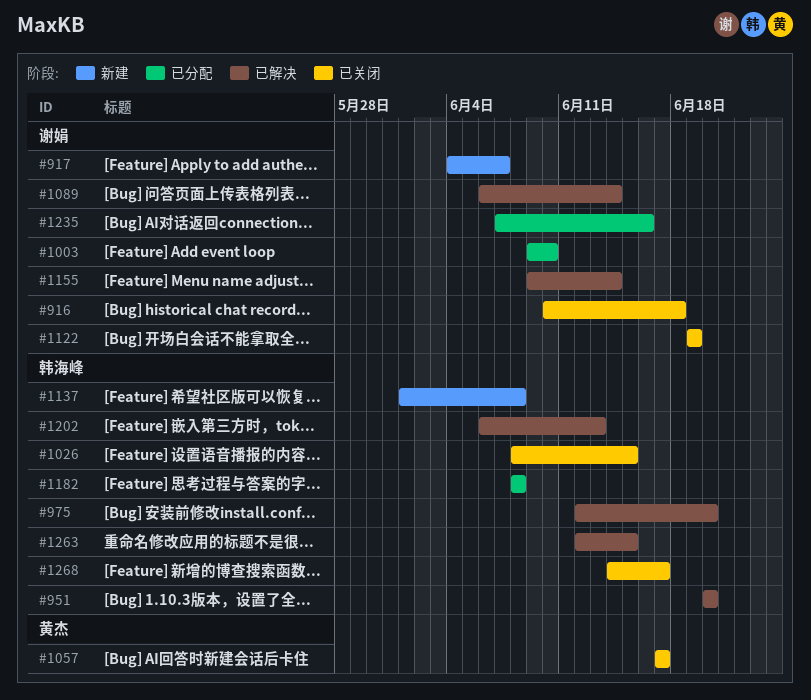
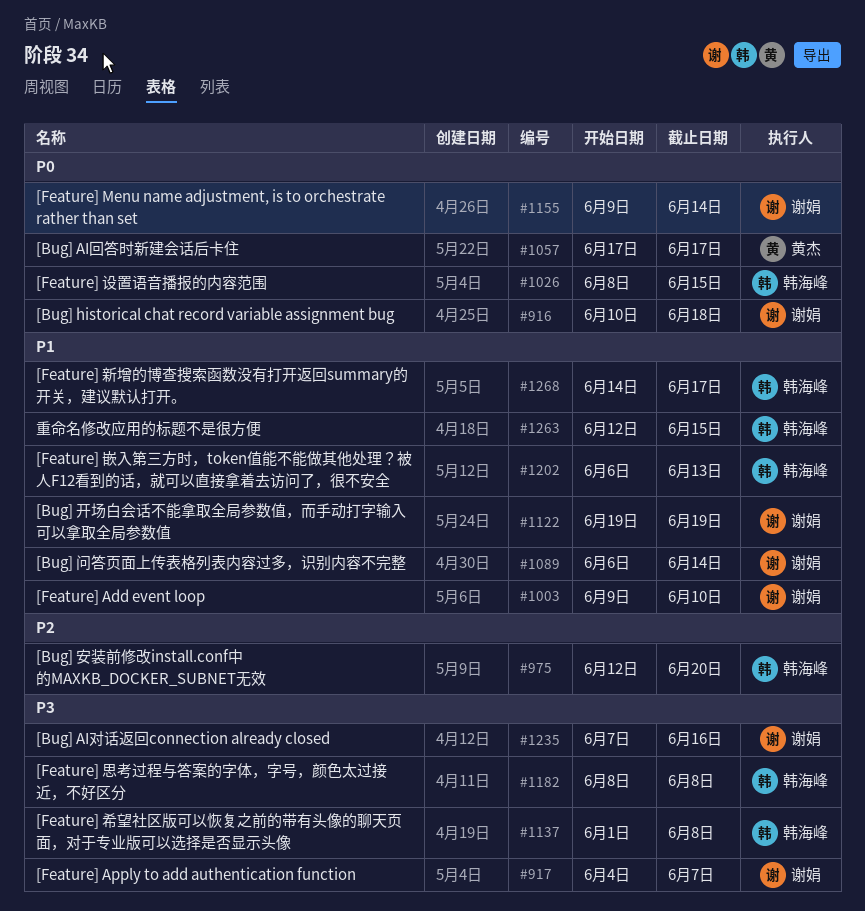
#951: present -> none

